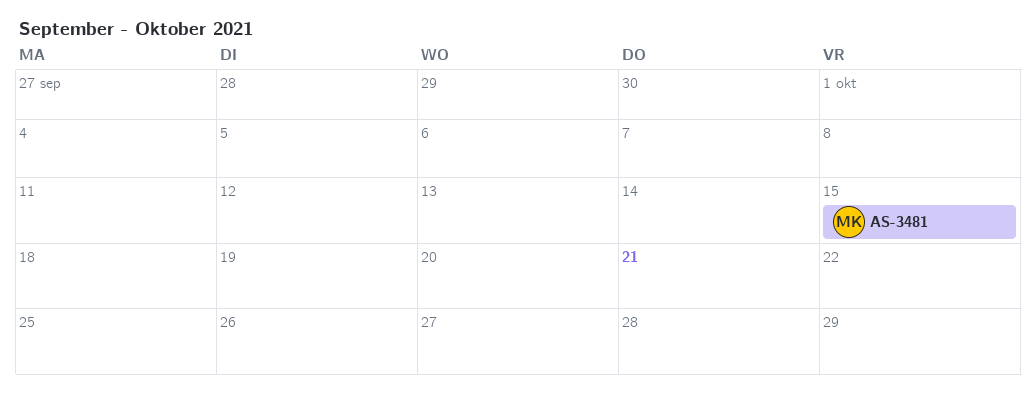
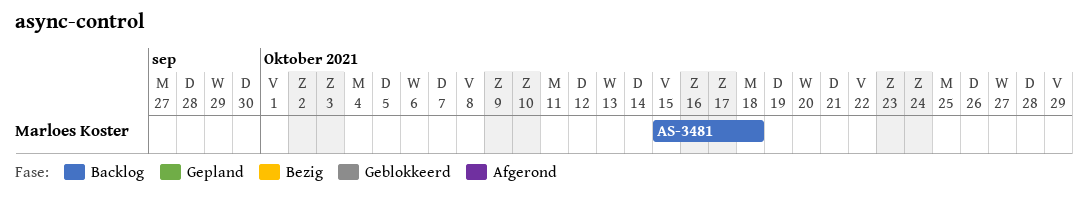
AS-3481, due: Oct 15 -> Oct 18

